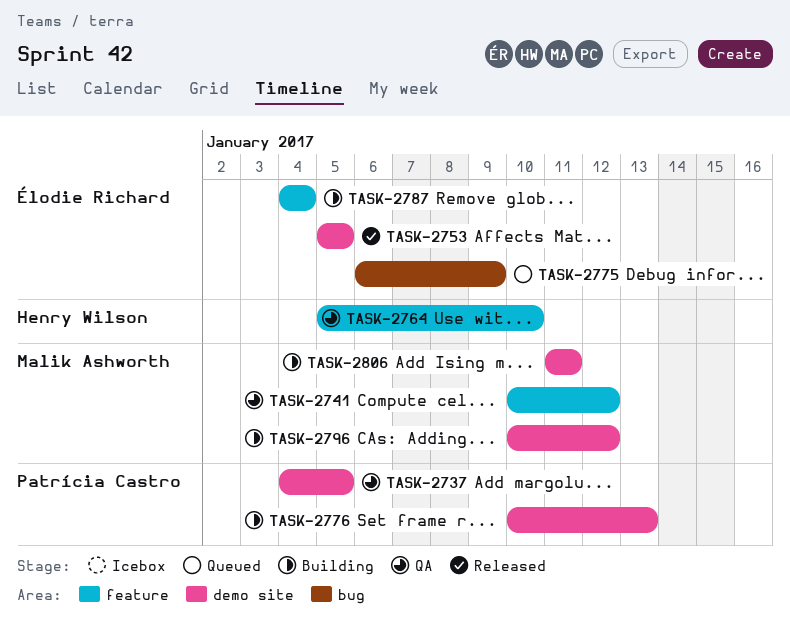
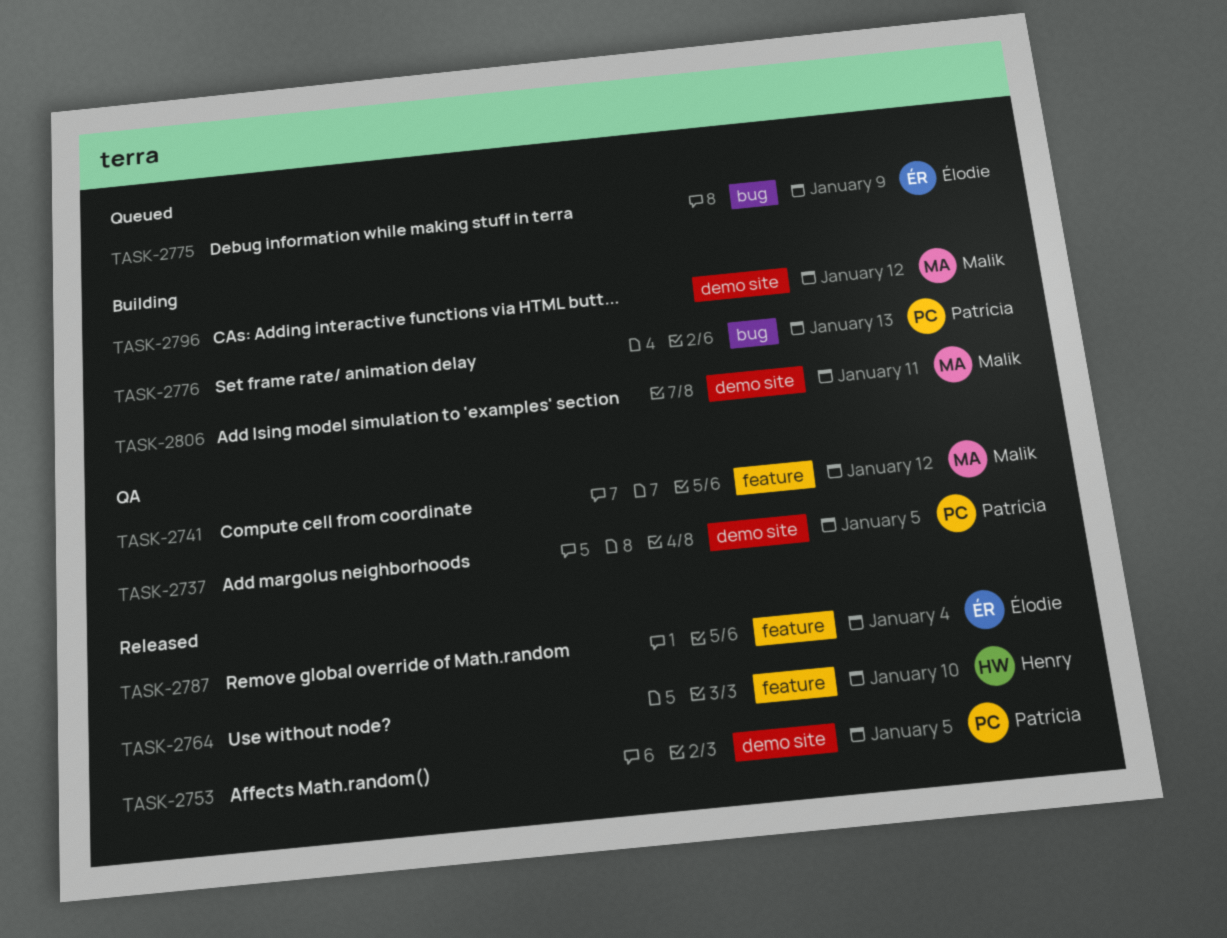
TASK-2753, owner: Élodie Richard -> Patrícia Castro
TASK-2764, status: QA -> Released
TASK-2776, label: demo site -> bug
TASK-2787, status: Building -> Released

